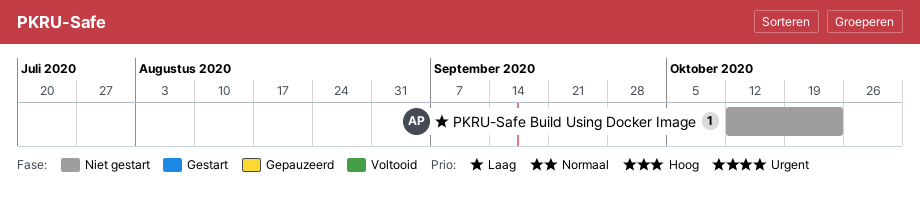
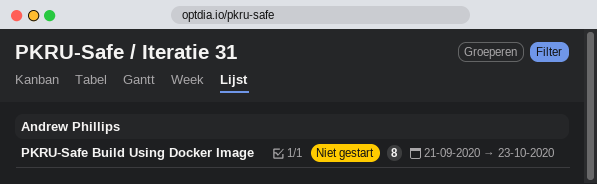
PKRU-Safe Build Using Docker Image, estimate: 1 -> 8
PKRU-Safe Build Using Docker Image, start: Oct 12 -> Sep 21

